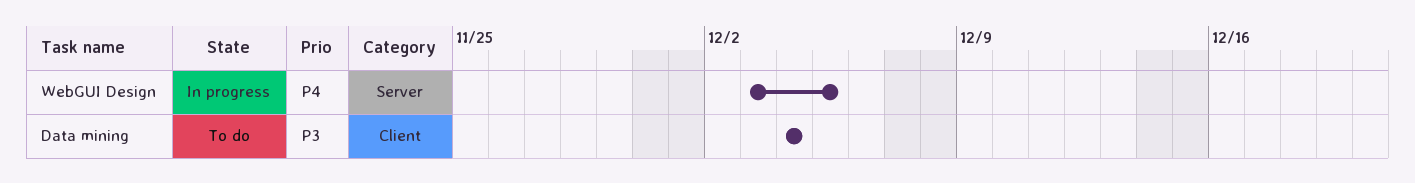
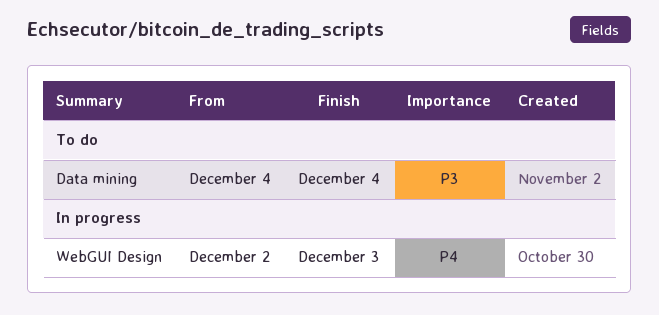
WebGUI Design, start: Dec 3 -> Dec 2
WebGUI Design, due: Dec 5 -> Dec 3

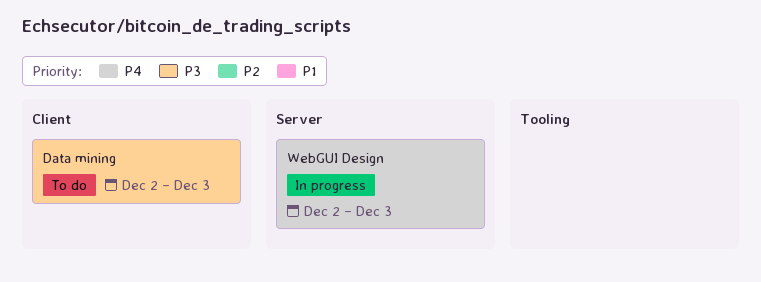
Data mining, start: Dec 4 -> Dec 2
Data mining, due: Dec 4 -> Dec 3

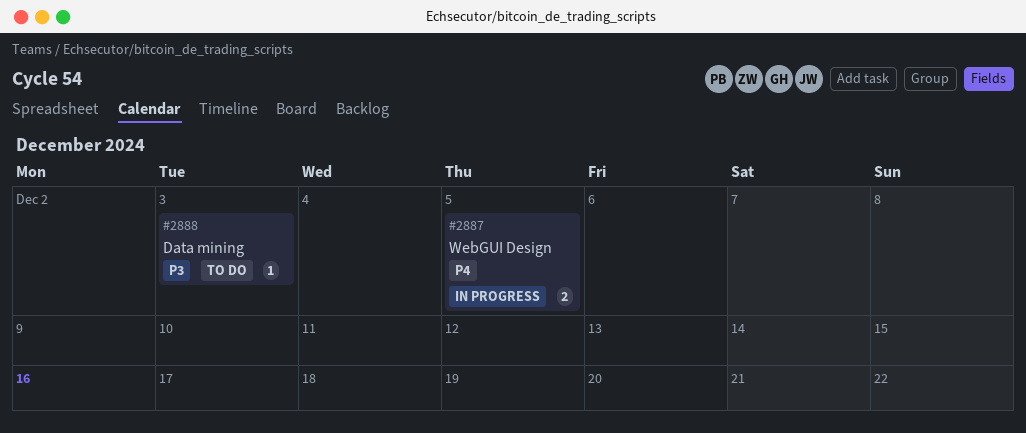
WebGUI Design, due: Dec 3 -> Dec 5

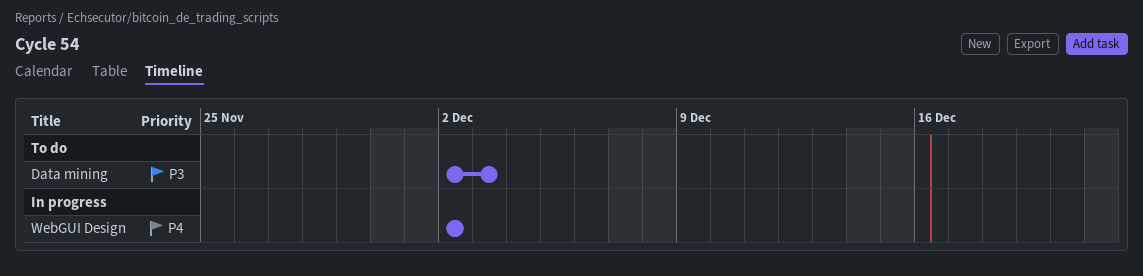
WebGUI Design, due: Dec 5 -> Dec 2

